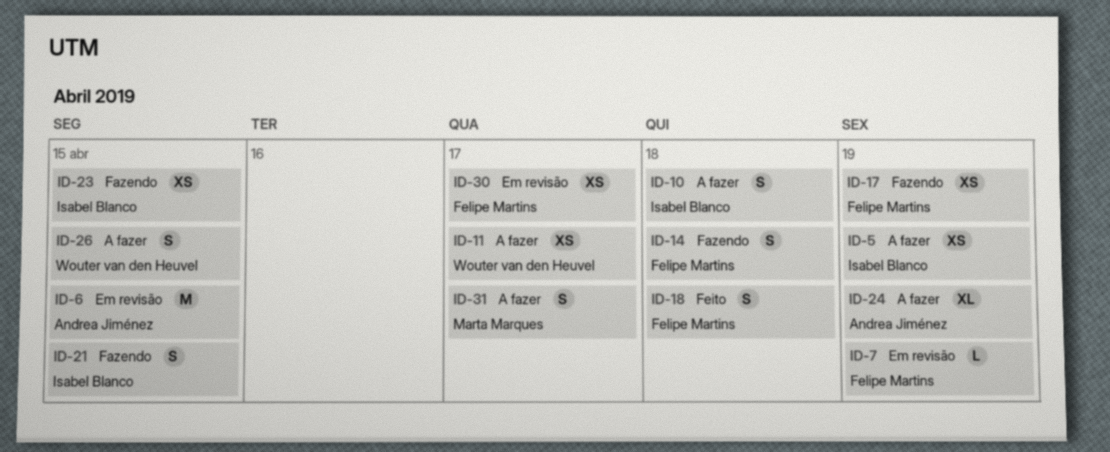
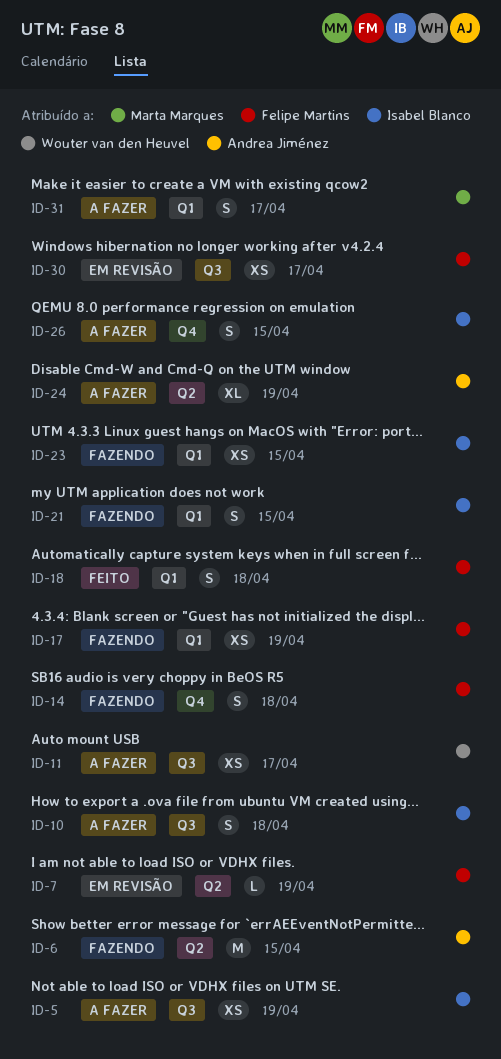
ID-6, status: Em revisão -> Fazendo
ID-26, owner: Wouter van den Heuvel -> Isabel Blanco

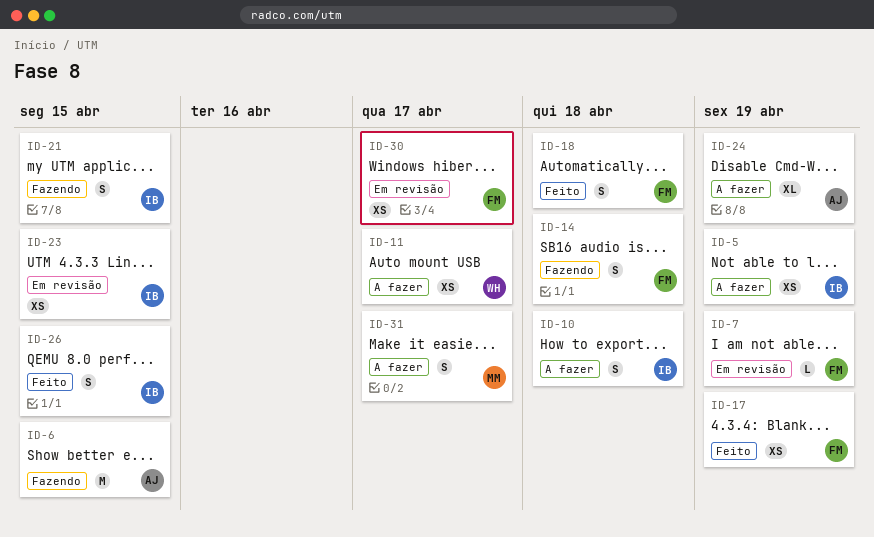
ID-17, status: Fazendo -> Feito
ID-23, status: Fazendo -> Em revisão
ID-26, status: A fazer -> Feito

